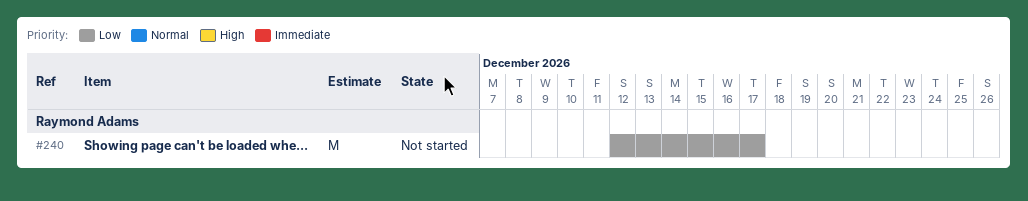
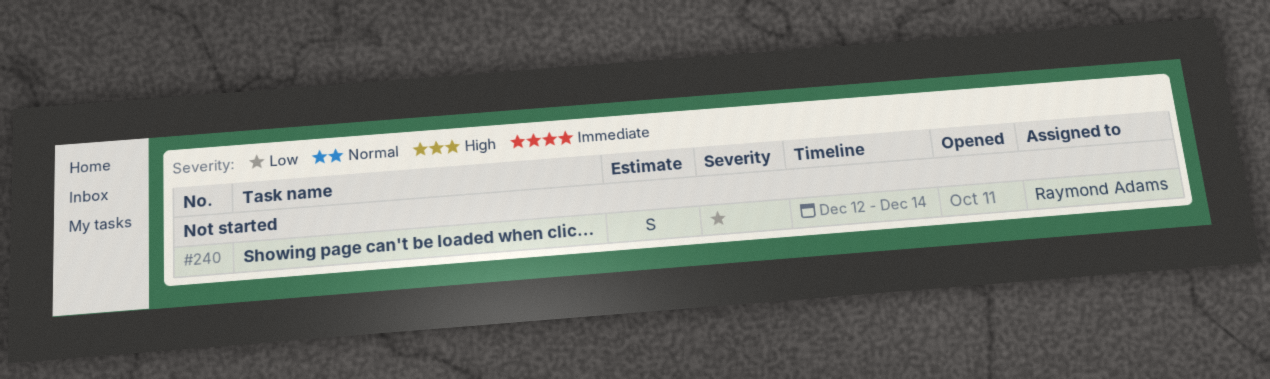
#240, estimate: M -> S
#240, due: Dec 17 -> Dec 14

